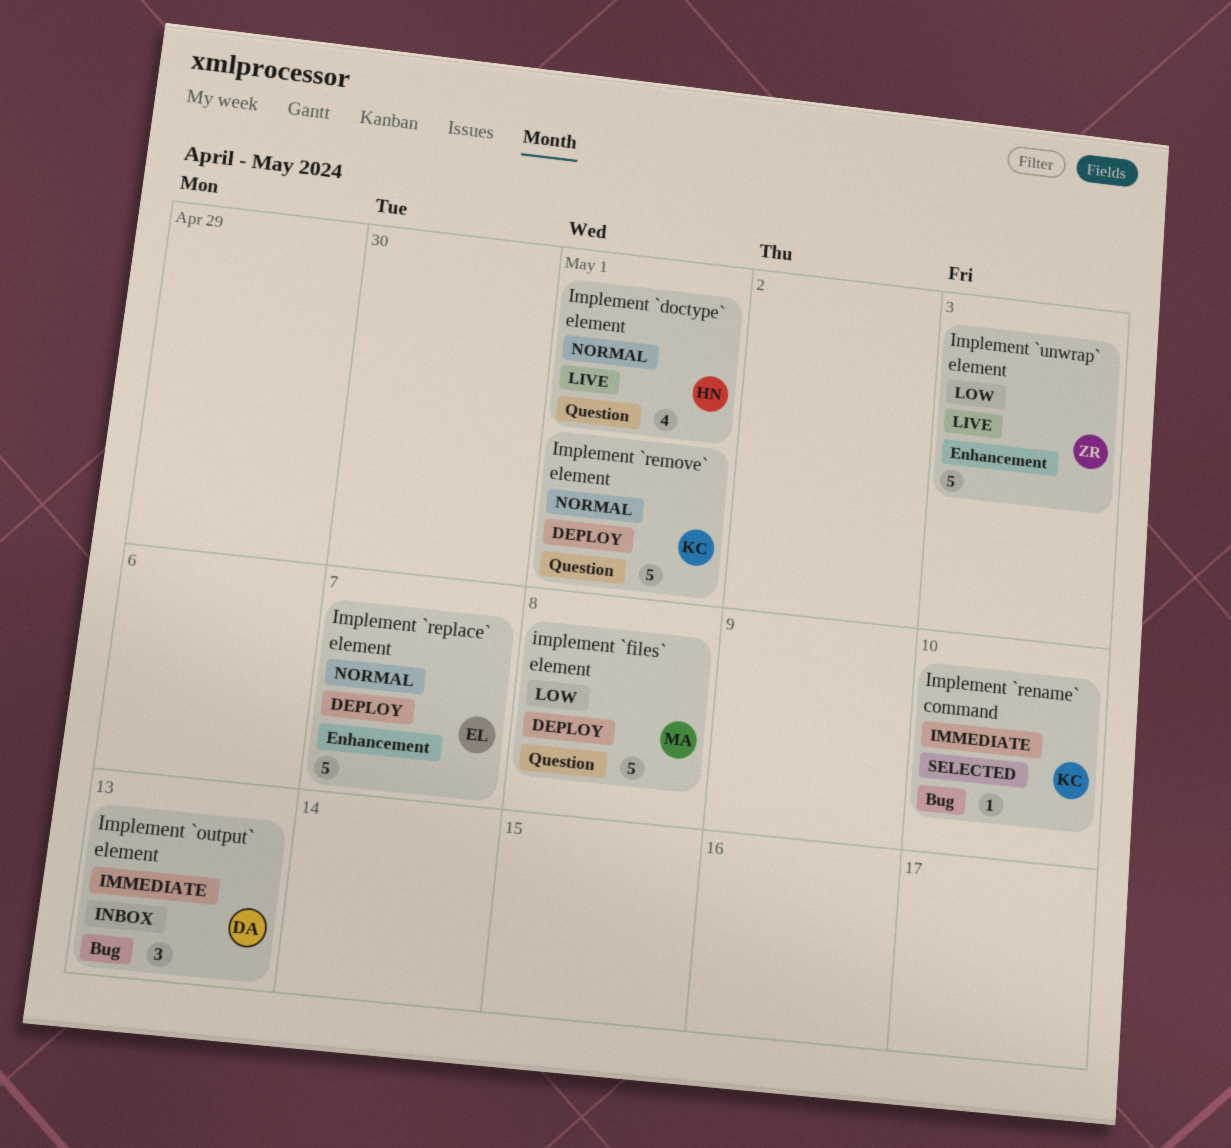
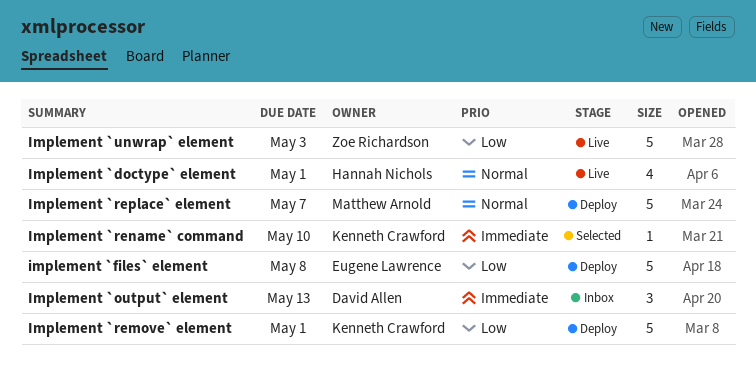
implement `files` element, owner: Matthew Arnold -> Eugene Lawrence
Implement `remove` element, priority: Normal -> Low
Implement `replace` element, owner: Eugene Lawrence -> Matthew Arnold

